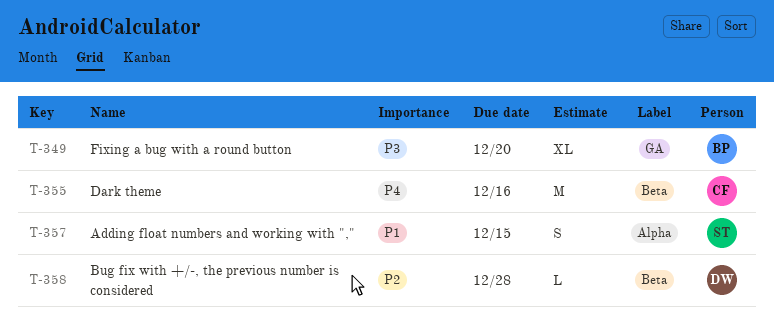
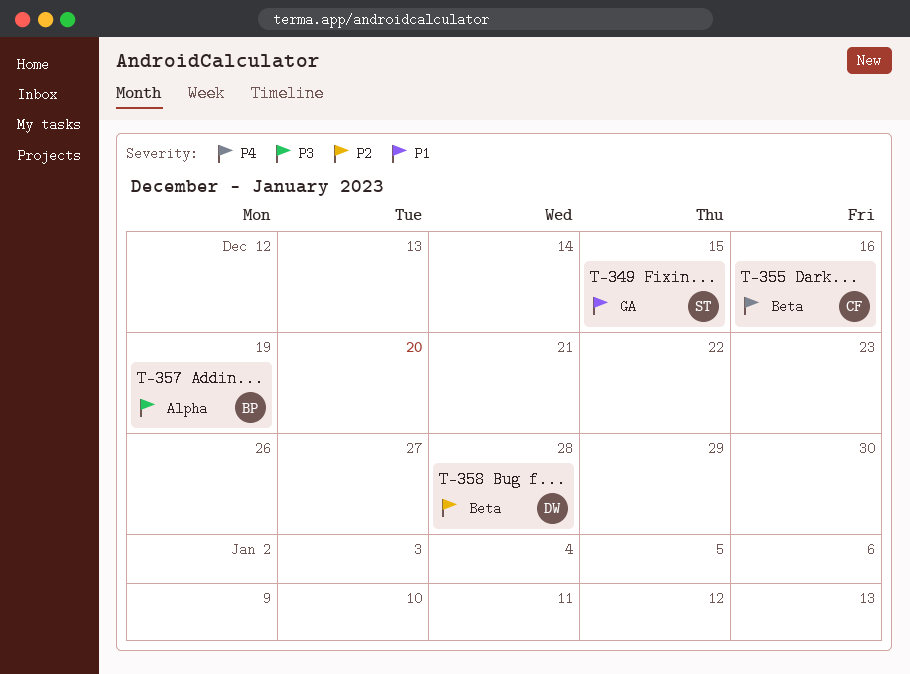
T-349, owner: BP -> ST
T-349, priority: P3 -> P1
T-349, due: Dec 20 -> Dec 15
T-357, owner: ST -> BP
T-357, priority: P1 -> P3
T-357, due: Dec 15 -> Dec 19

